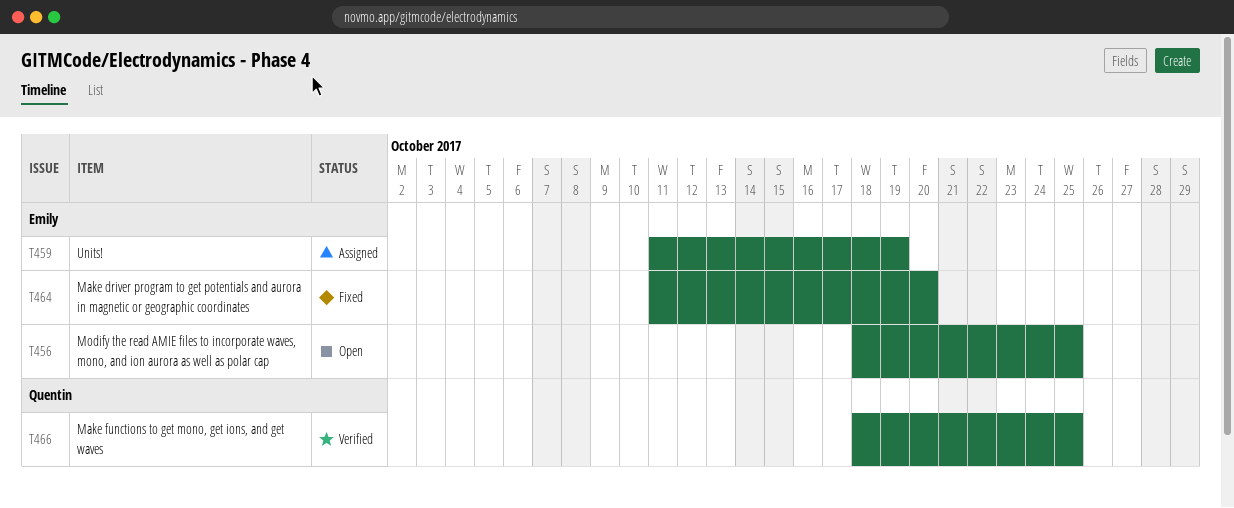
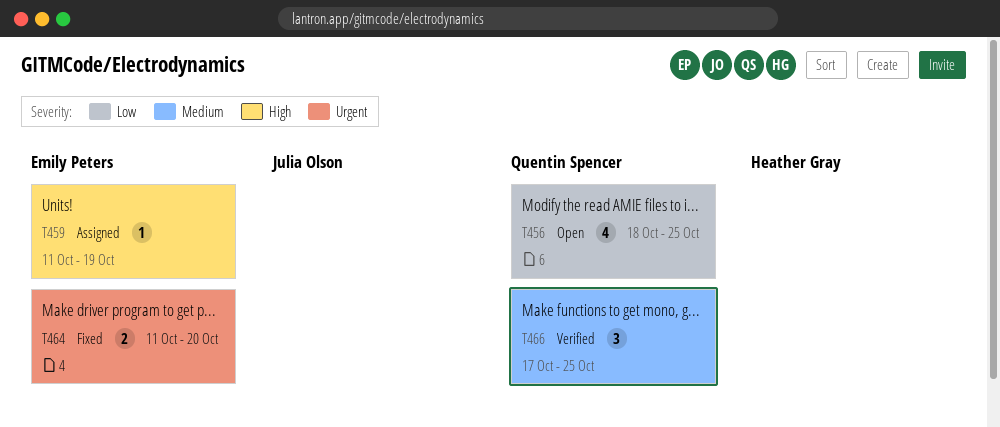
T456, owner: Emily Peters -> Quentin Spencer
T466, start: Oct 18 -> Oct 17

